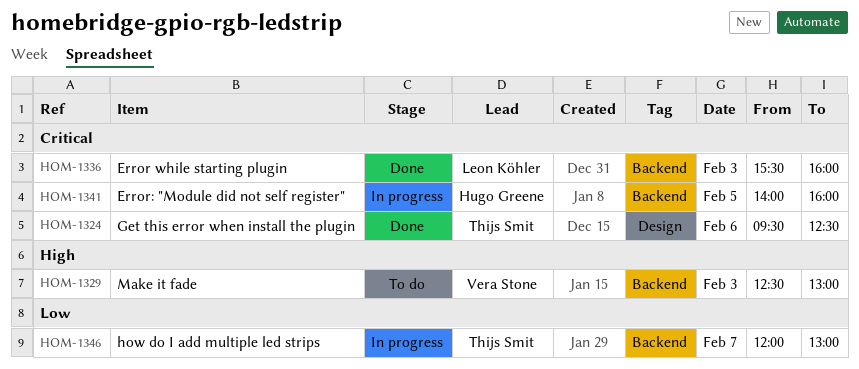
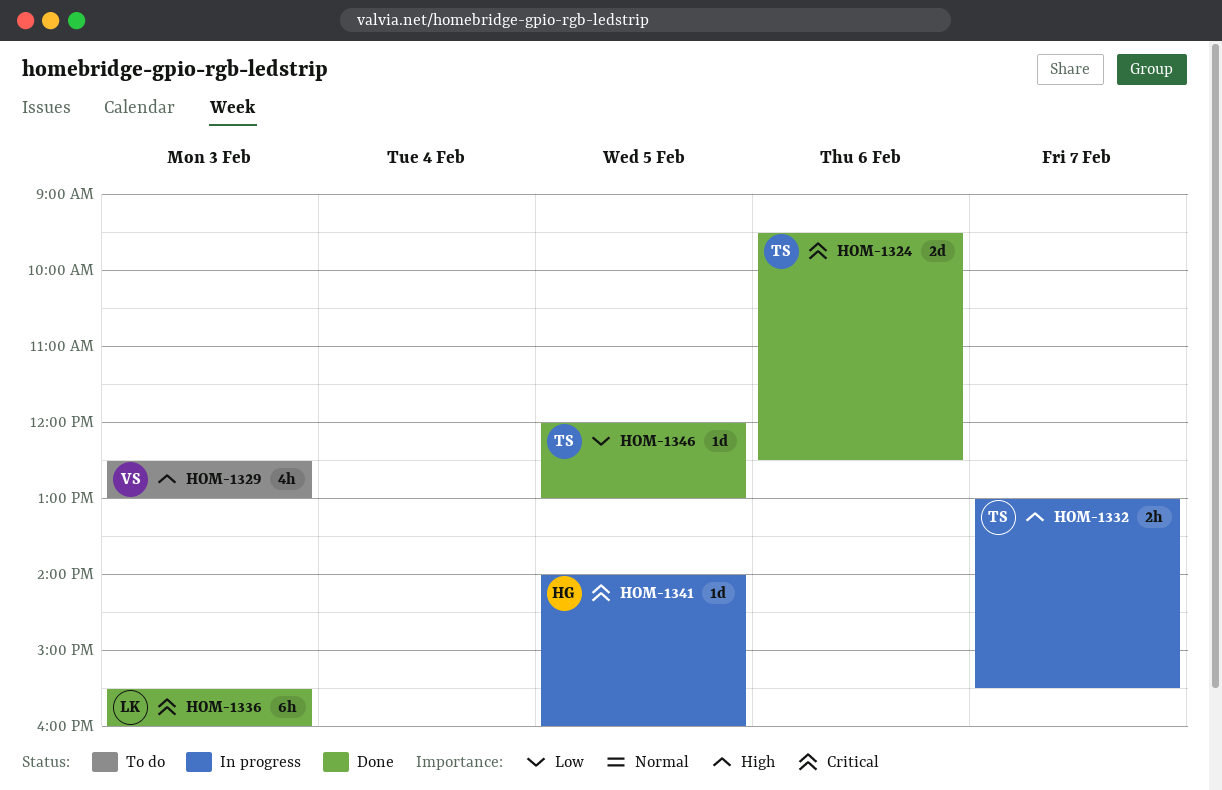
HOM-1332: none -> present
HOM-1346, status: In progress -> Done
HOM-1346, day: Feb 7 -> Feb 5

